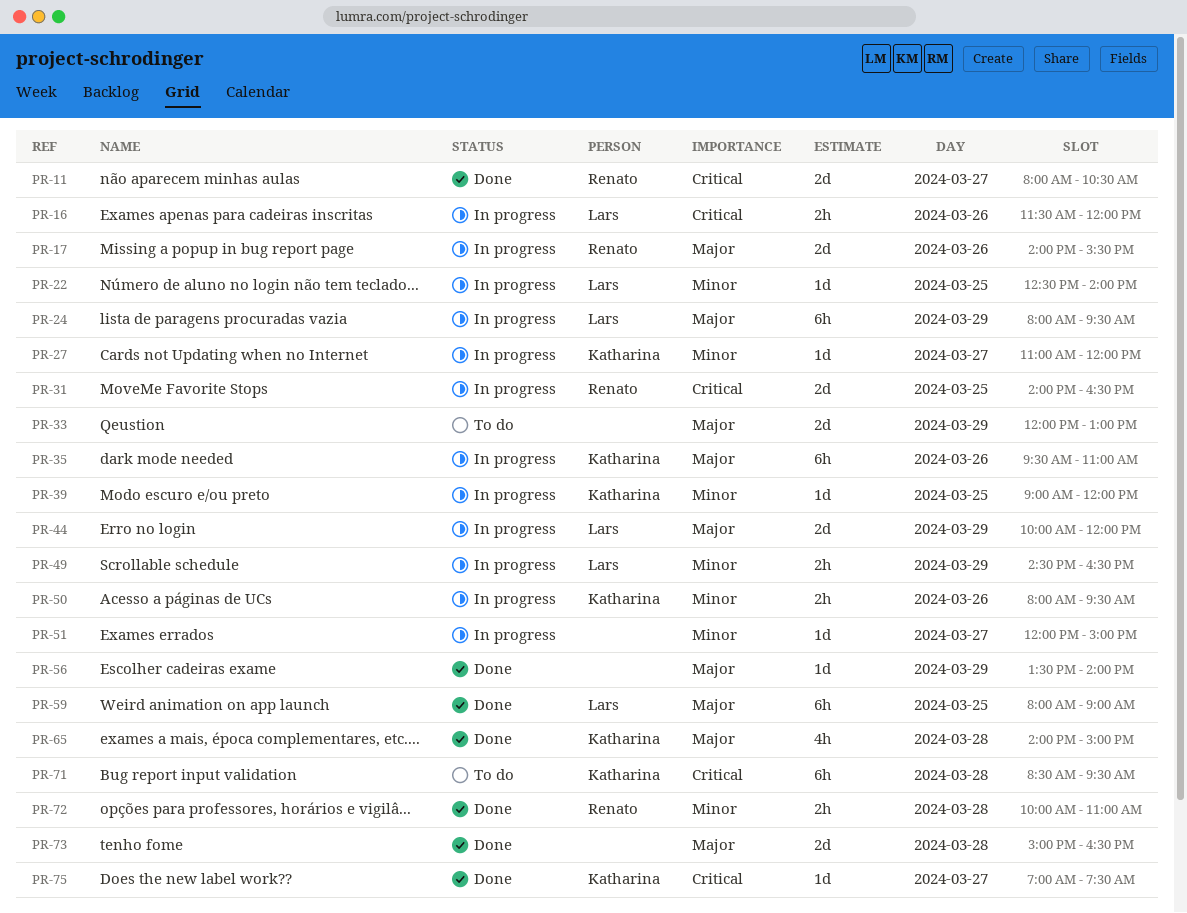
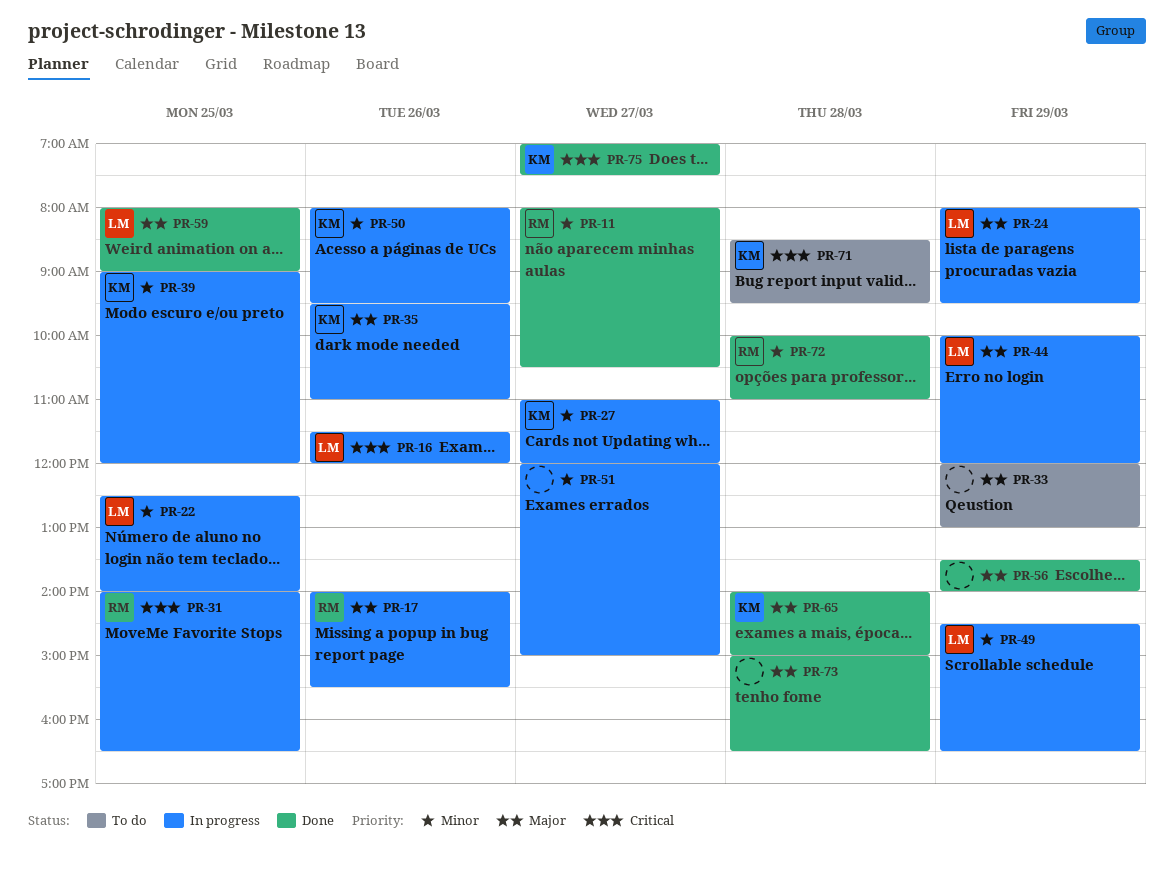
PR-11, priority: Critical -> Minor

